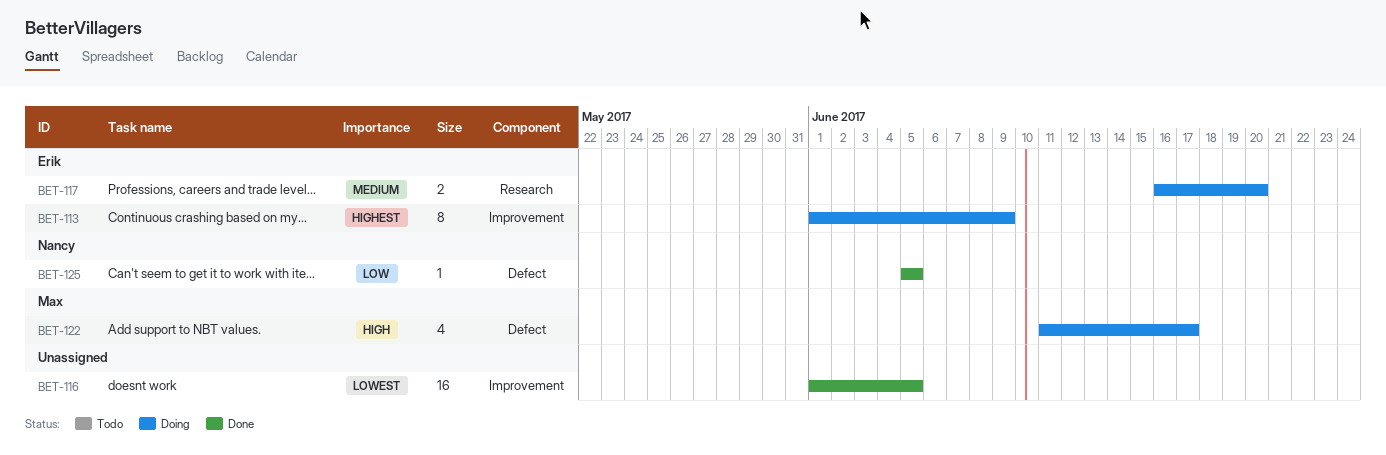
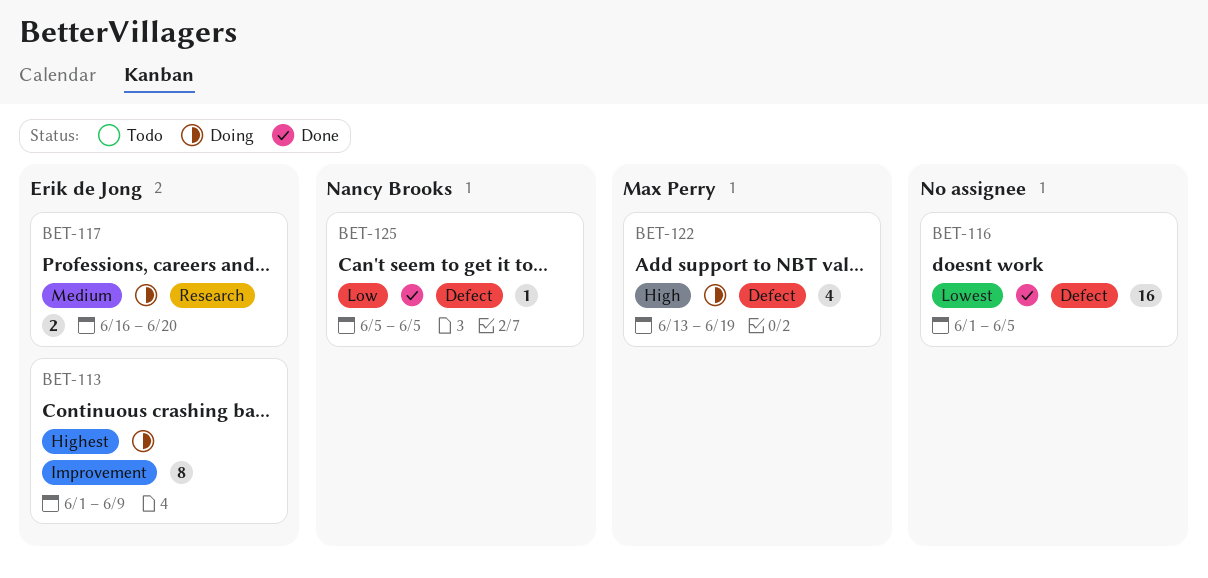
BET-116, label: Improvement -> Defect
BET-122, start: Jun 11 -> Jun 13
BET-122, due: Jun 17 -> Jun 19

